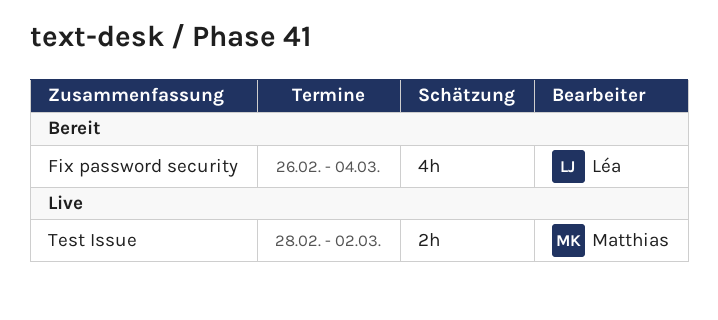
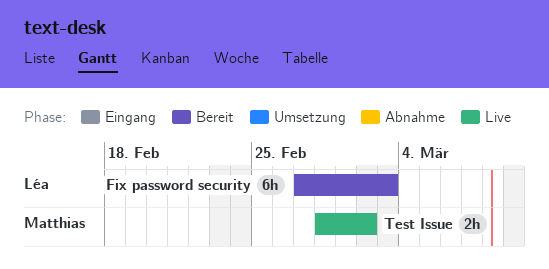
Fix password security, estimate: 4h -> 6h
Fix password security, start: Feb 26 -> Feb 27
Fix password security, due: Mar 4 -> Mar 3

